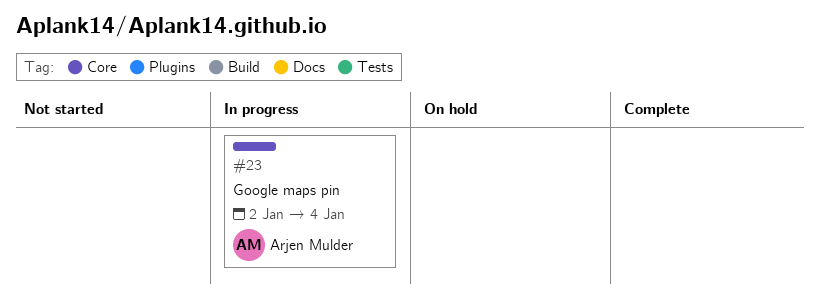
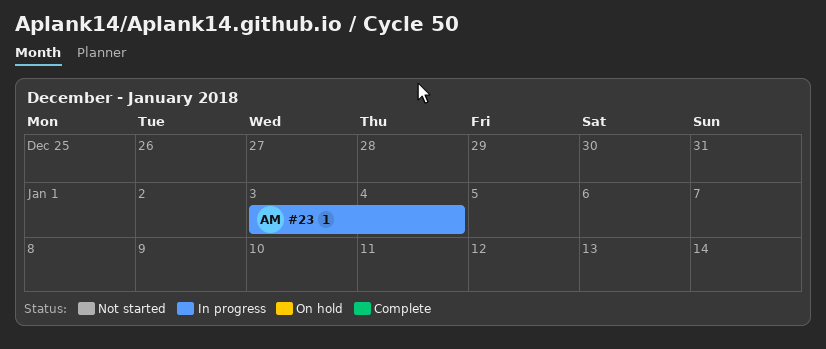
#23, start: Jan 2 -> Jan 3

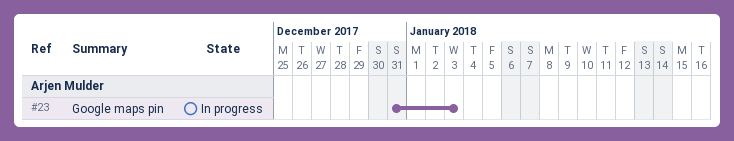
#23, start: Jan 3 -> Dec 31
#23, due: Jan 4 -> Jan 3

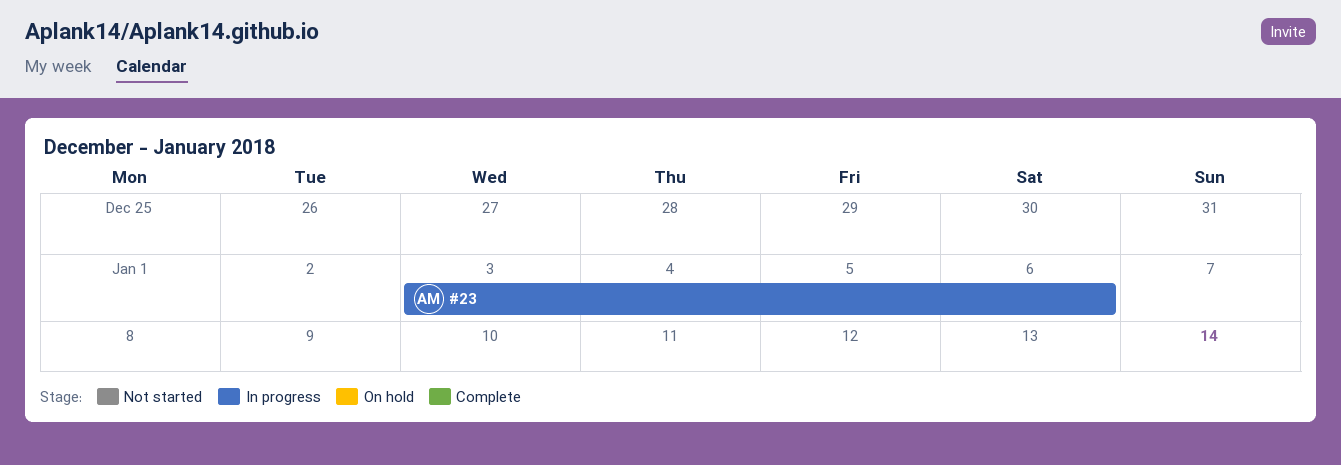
#23, start: Dec 31 -> Jan 3
#23, due: Jan 3 -> Jan 6

